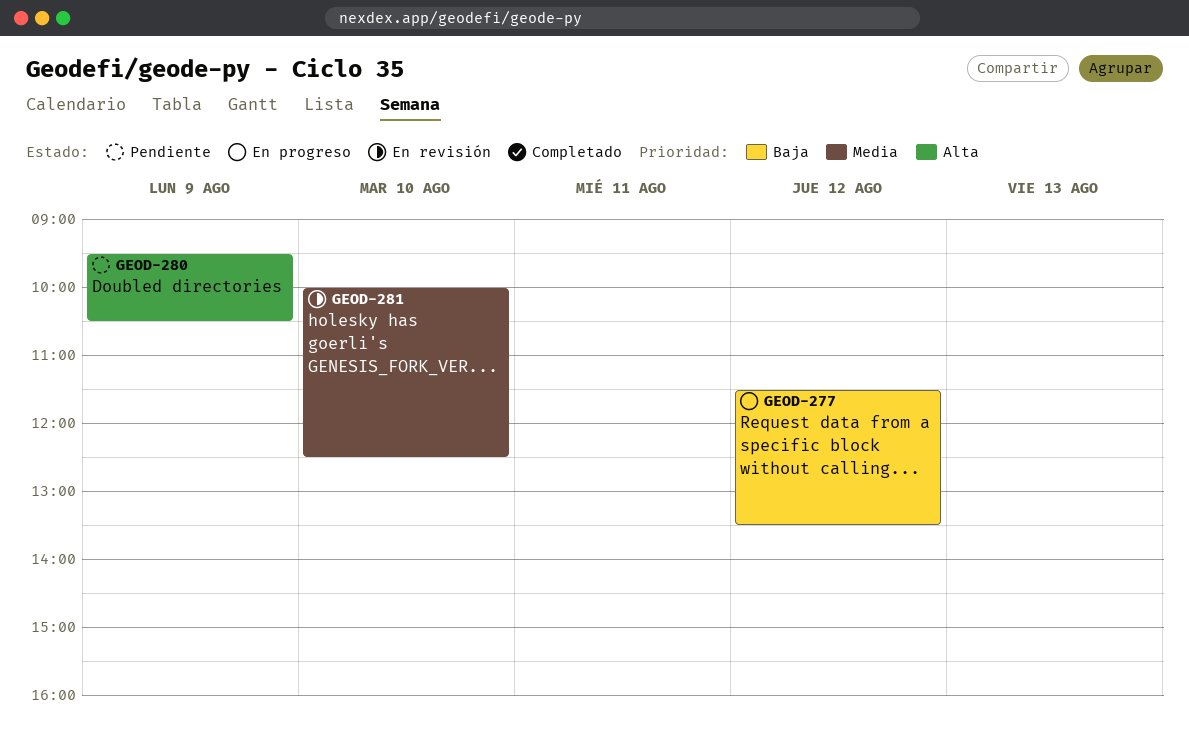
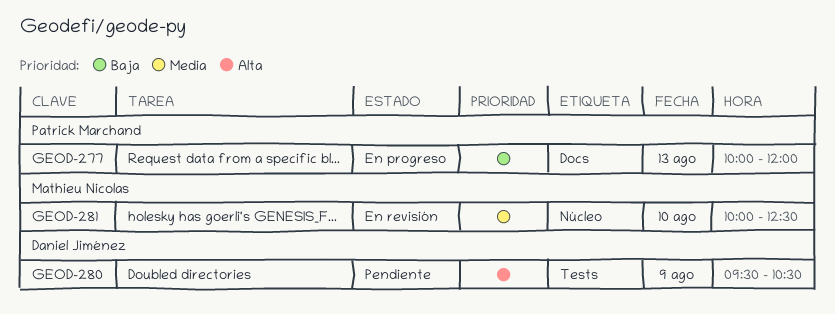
GEOD-277, day: Aug 12 -> Aug 13
GEOD-277, begins: 11:30 -> 10:00
GEOD-277, ends: 13:30 -> 12:00

